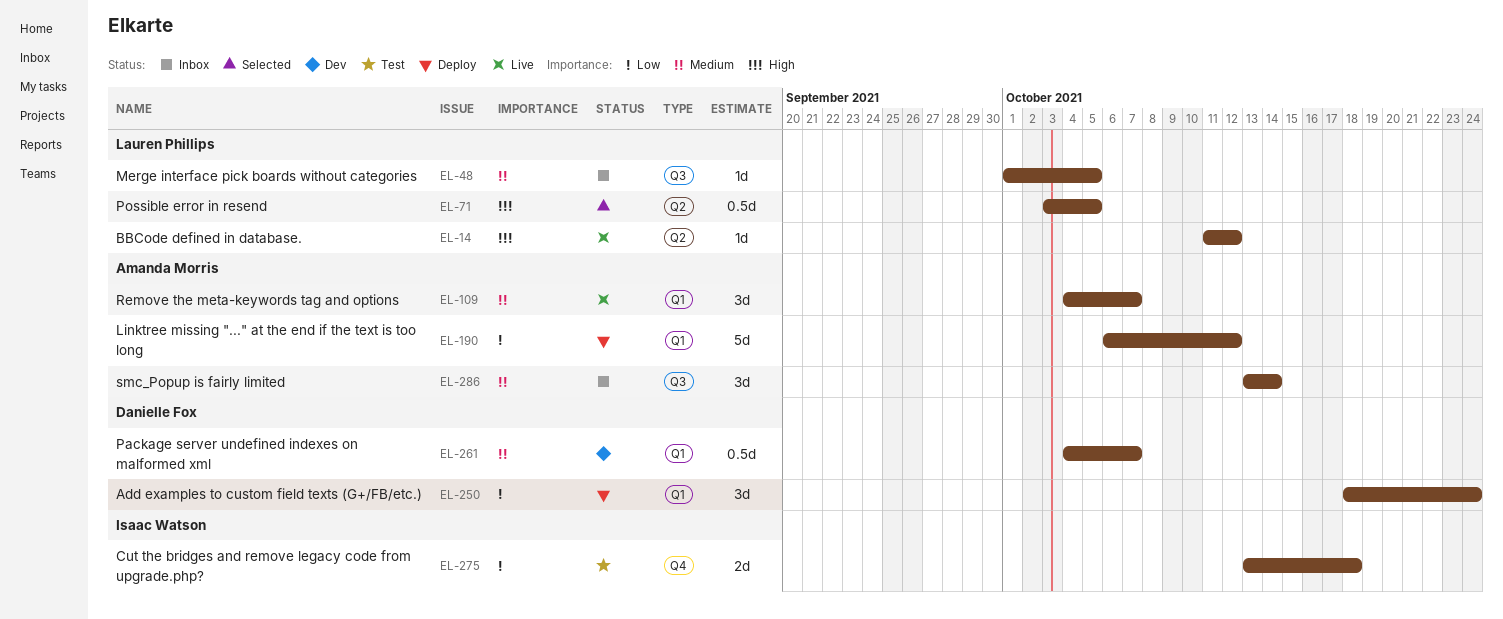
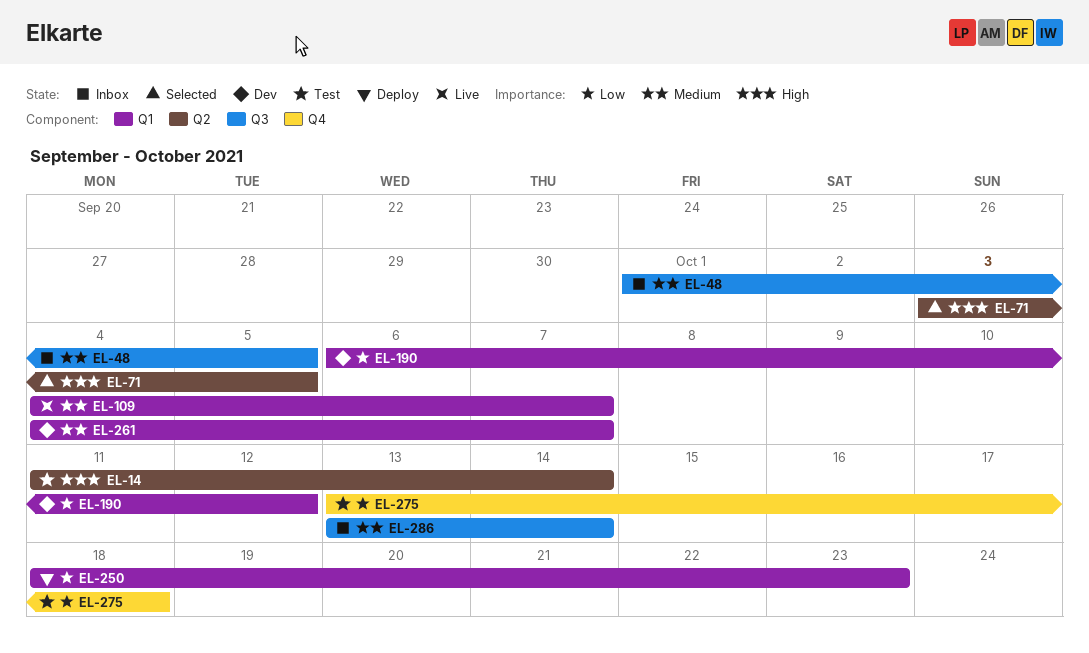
EL-14, status: Live -> Test
EL-14, due: Oct 12 -> Oct 14
EL-190, status: Deploy -> Dev
EL-250, due: Oct 24 -> Oct 23

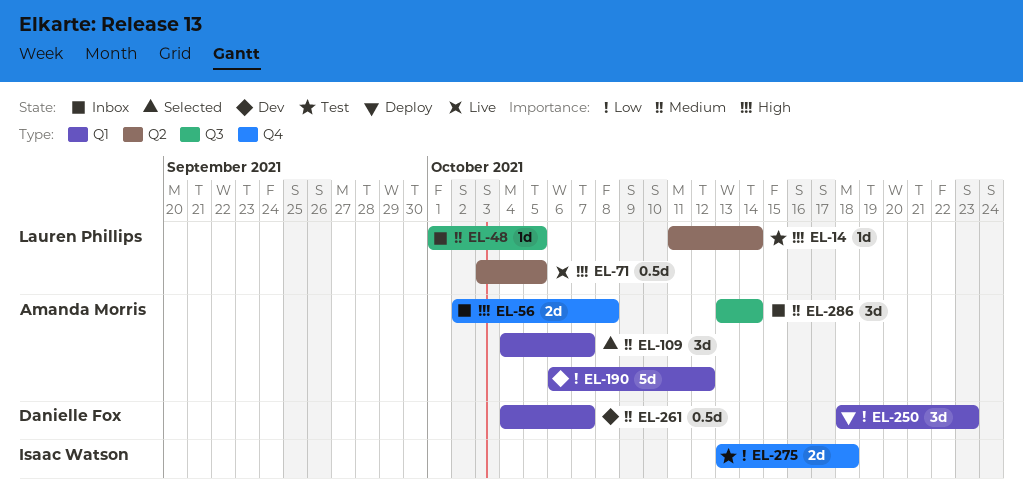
EL-56: none -> present
EL-71, status: Selected -> Live
EL-109, status: Live -> Selected

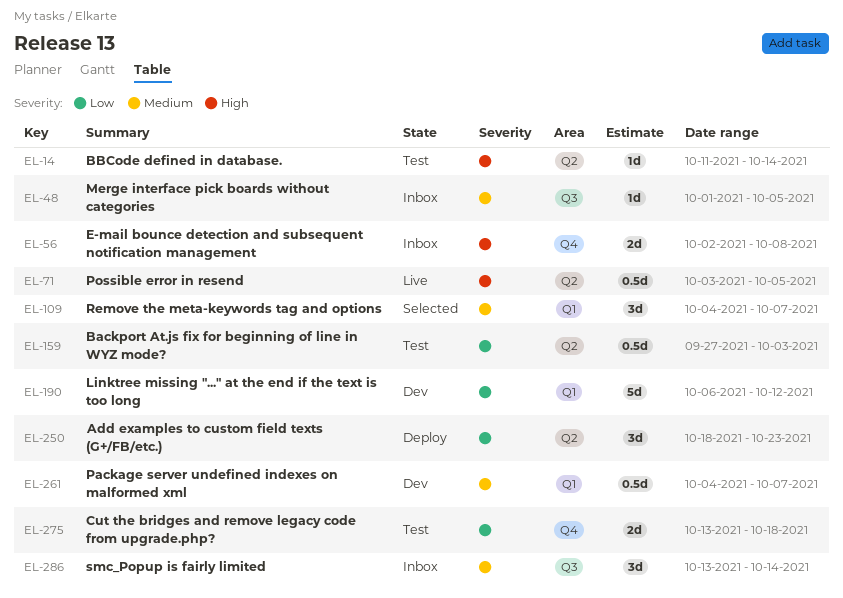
EL-159: none -> present
EL-250, label: Q1 -> Q2

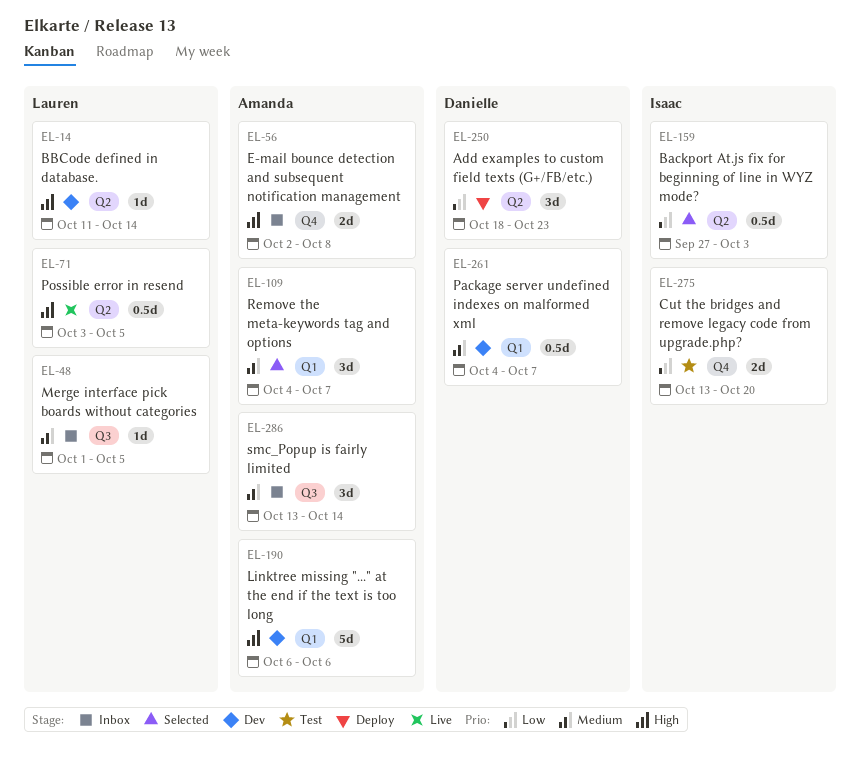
EL-14, status: Test -> Dev
EL-159, status: Test -> Selected
EL-190, priority: Low -> High
EL-190, due: Oct 12 -> Oct 6
EL-275, due: Oct 18 -> Oct 20

